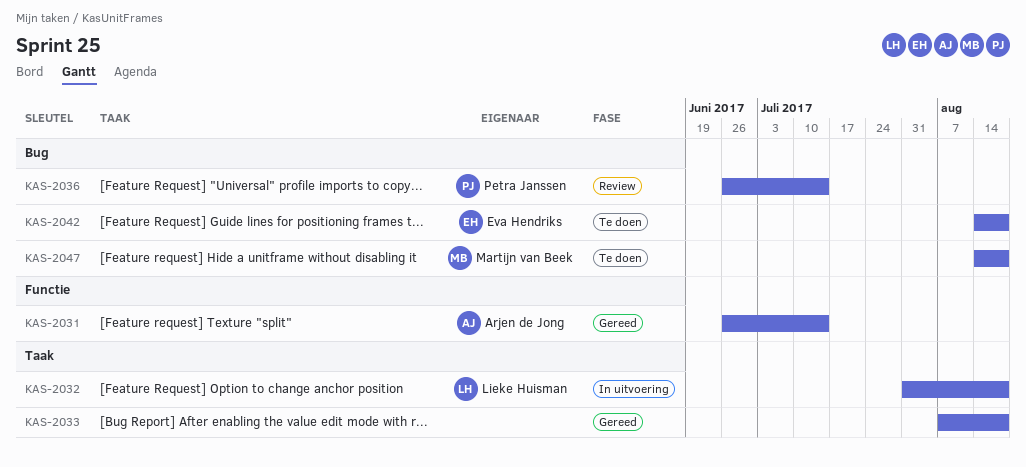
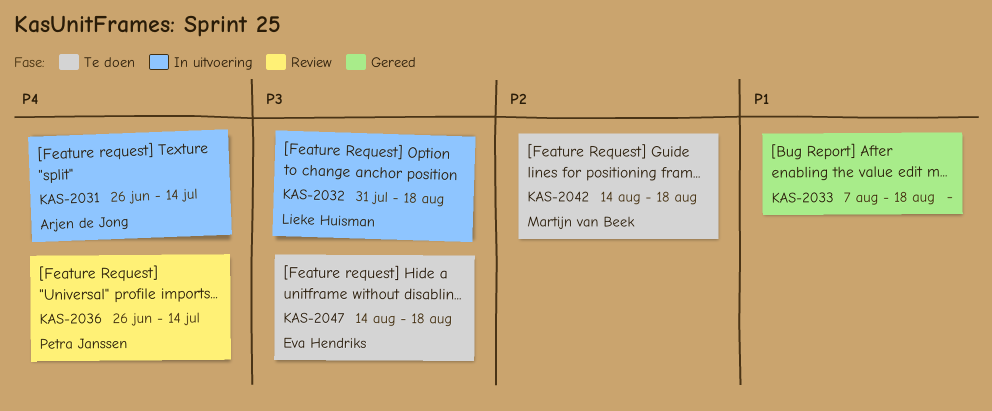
KAS-2031, status: Gereed -> In uitvoering
KAS-2042, owner: Eva Hendriks -> Martijn van Beek
KAS-2047, owner: Martijn van Beek -> Eva Hendriks

